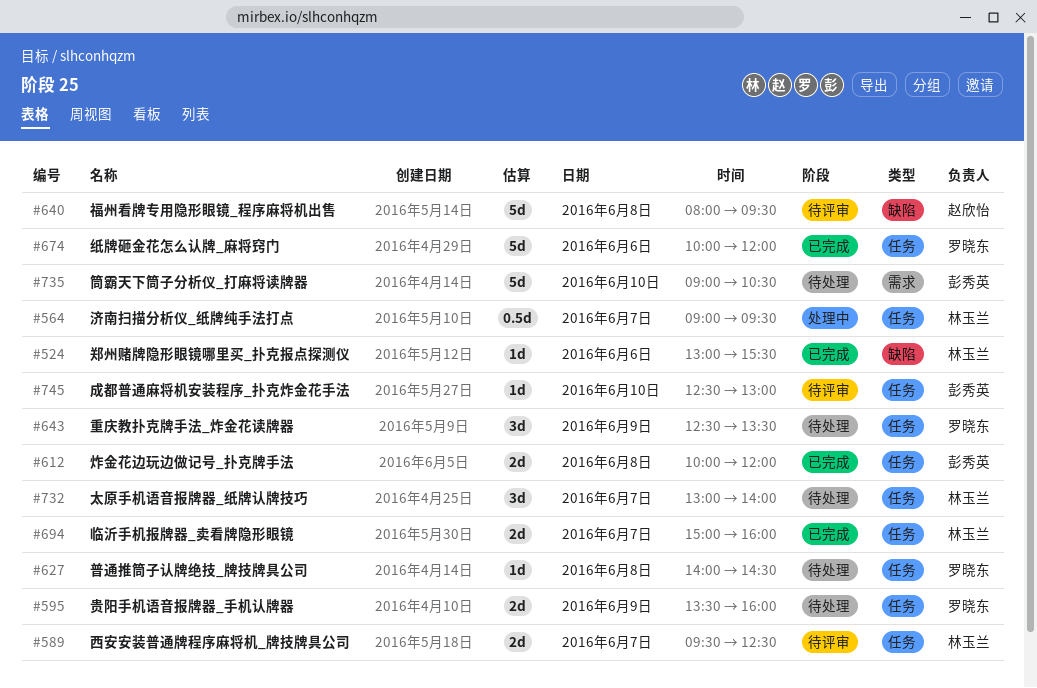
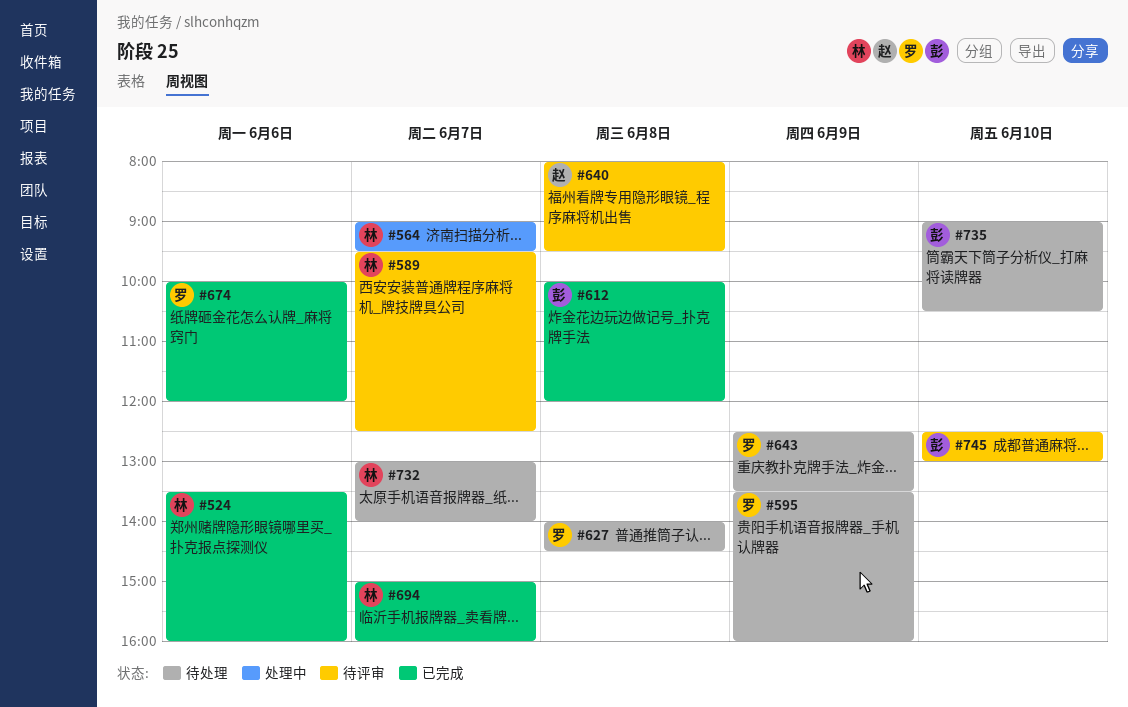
#524, begins: 13:00 -> 13:30
#524, ends: 15:30 -> 16:00

